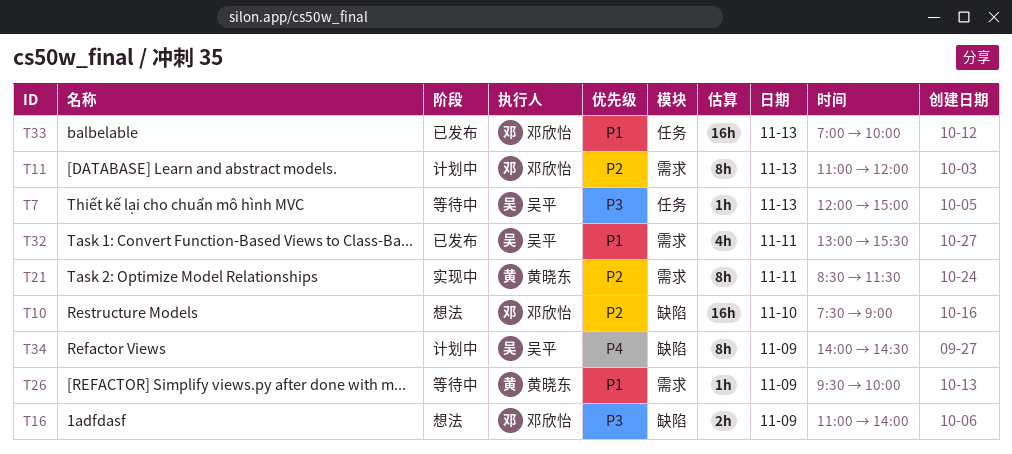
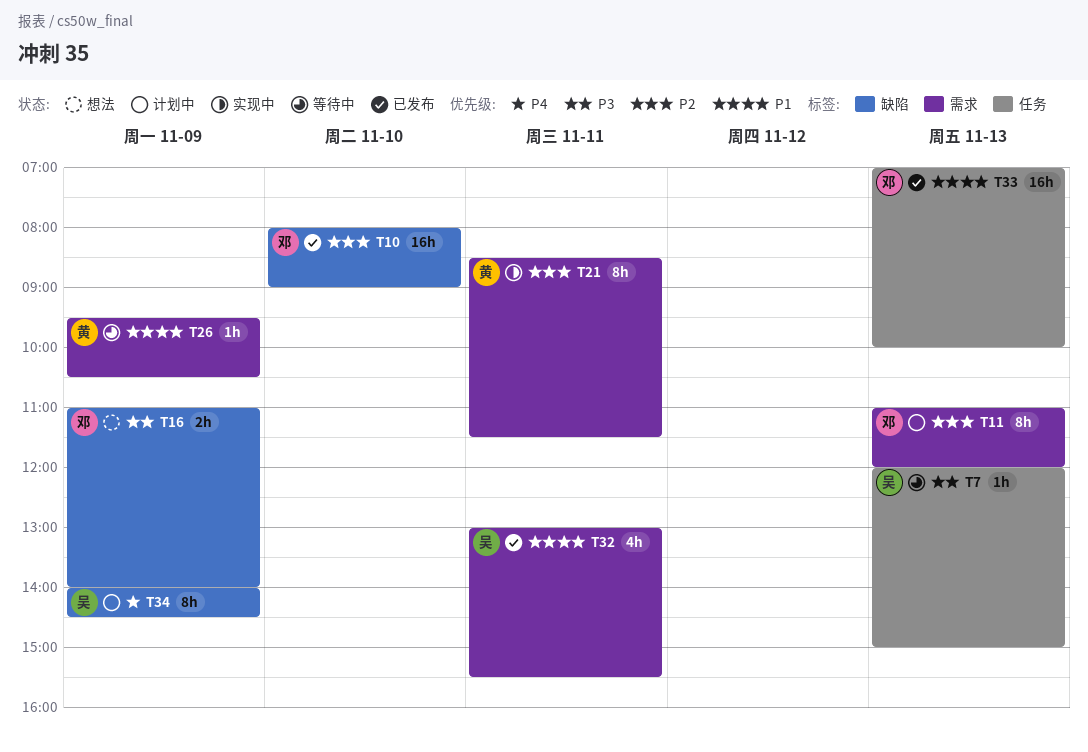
T10, status: 想法 -> 已发布
T10, begins: 07:30 -> 08:00
T26, ends: 10:00 -> 10:30

